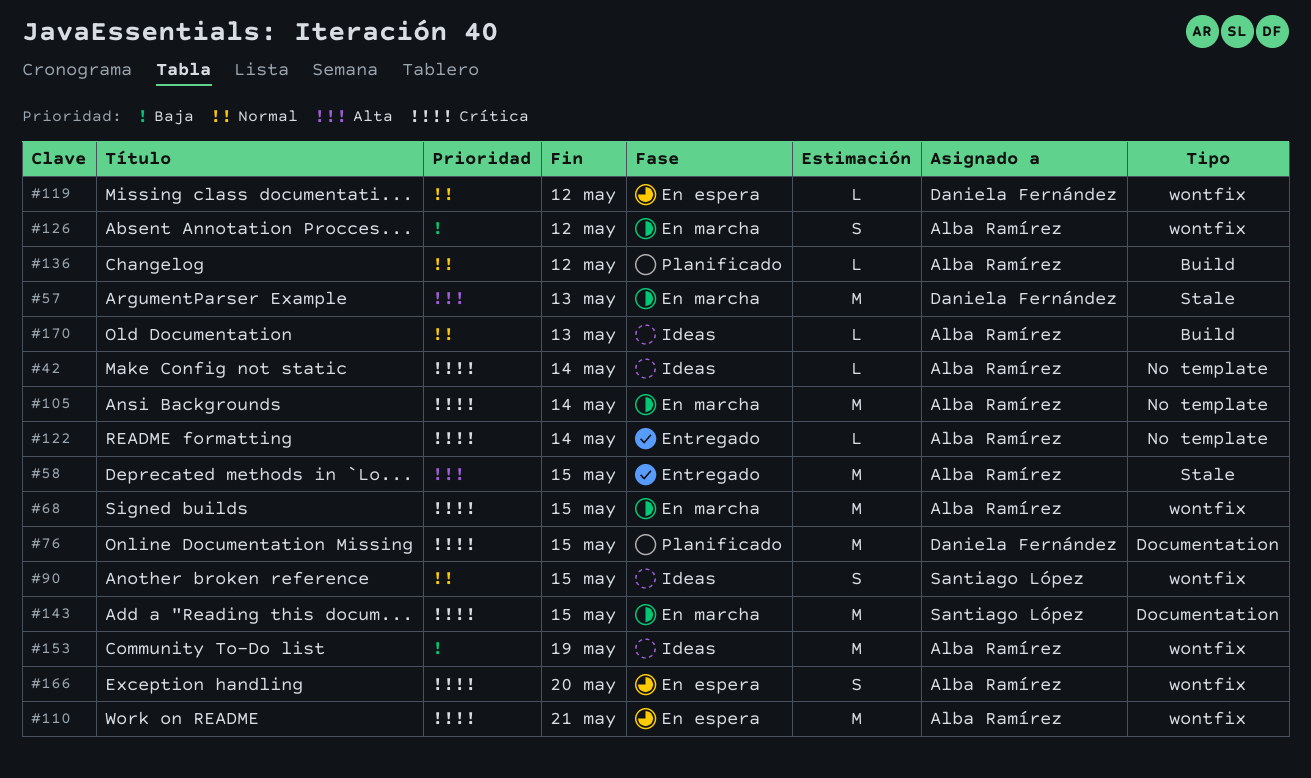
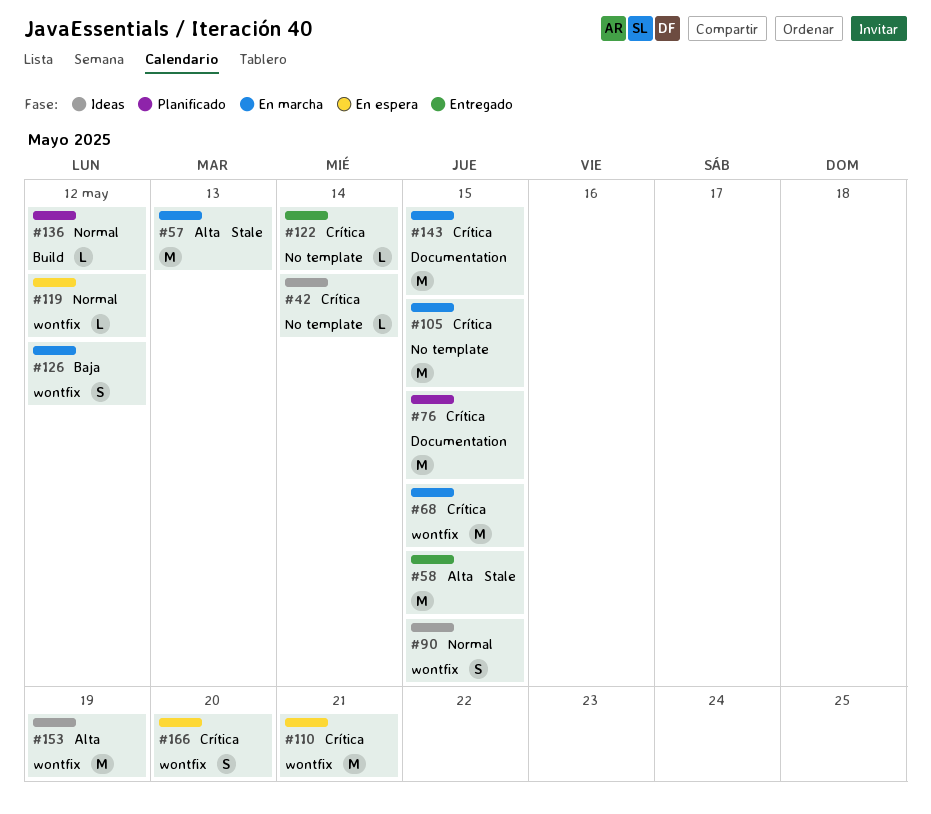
#105, due: May 14 -> May 15
#153, priority: Baja -> Alta
#170: present -> none

